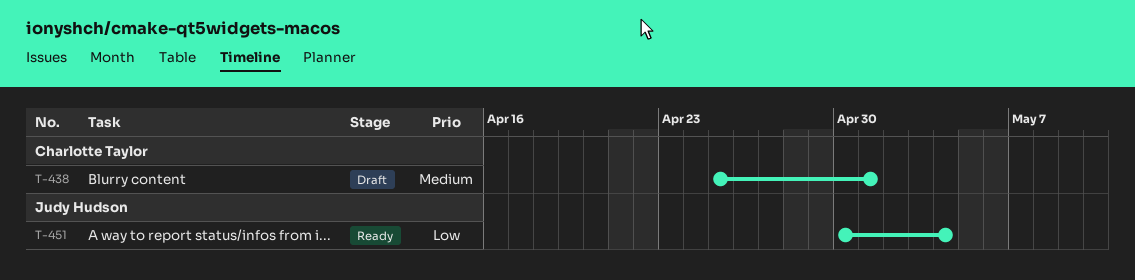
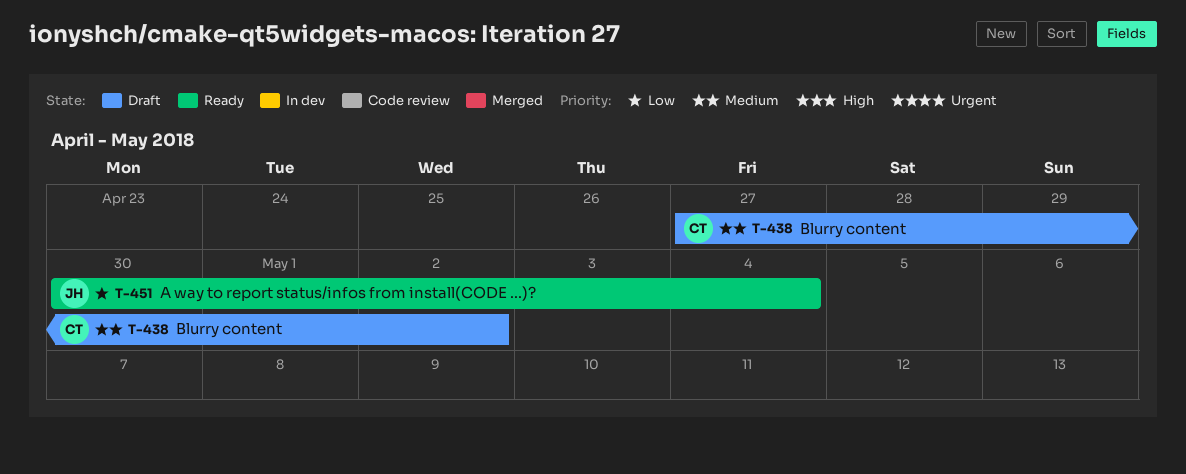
T-438, start: Apr 25 -> Apr 27
T-438, due: May 1 -> May 2

